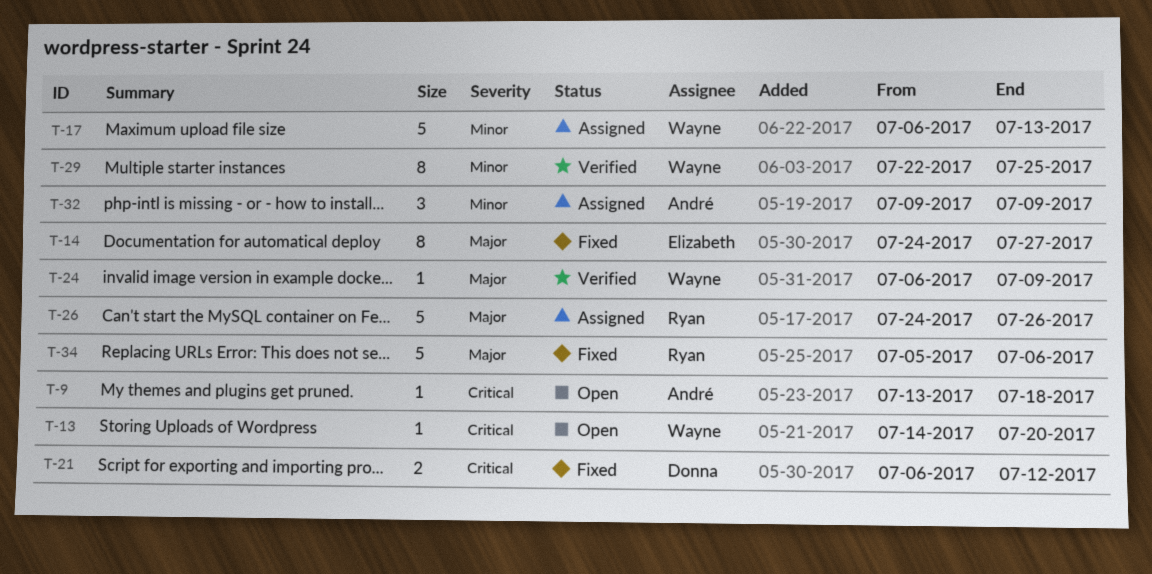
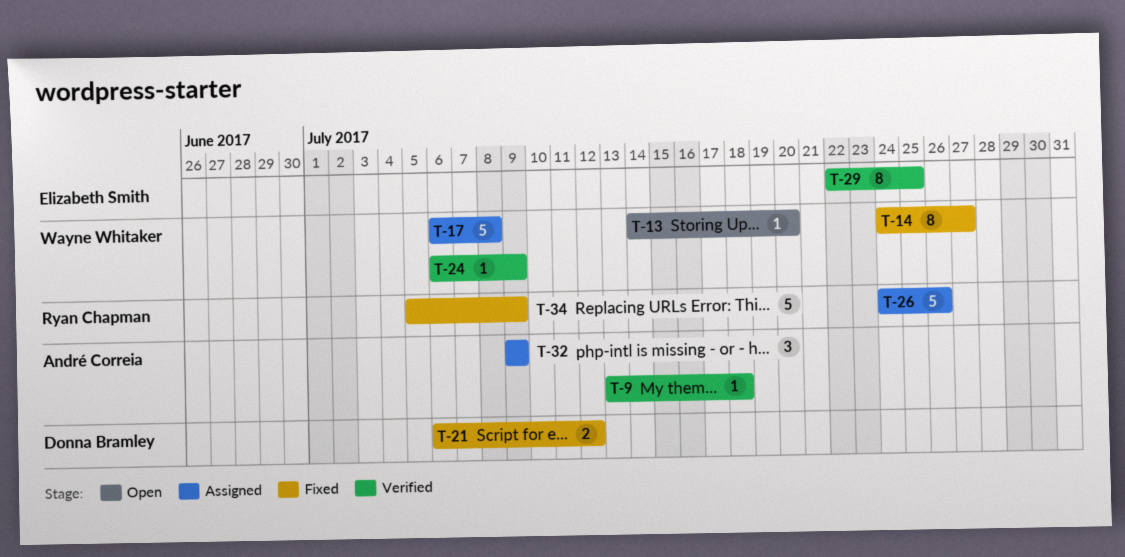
T-9, status: Open -> Verified
T-14, owner: Elizabeth Smith -> Wayne Whitaker
T-17, due: Jul 13 -> Jul 8
T-29, owner: Wayne Whitaker -> Elizabeth Smith
T-34, due: Jul 6 -> Jul 9

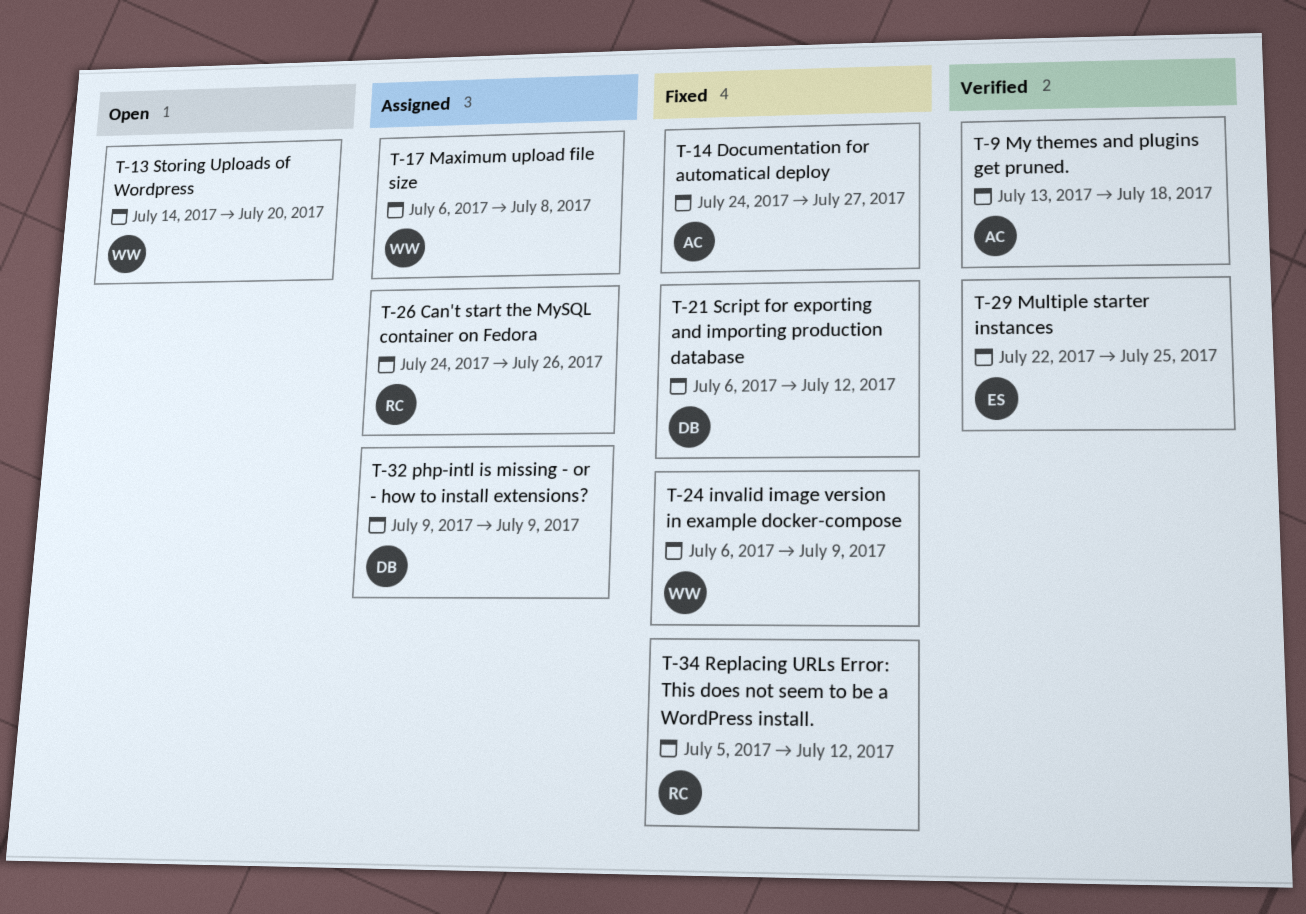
T-14, owner: Wayne Whitaker -> André Correia
T-24, status: Verified -> Fixed
T-32, owner: André Correia -> Donna Bramley
T-34, due: Jul 9 -> Jul 12

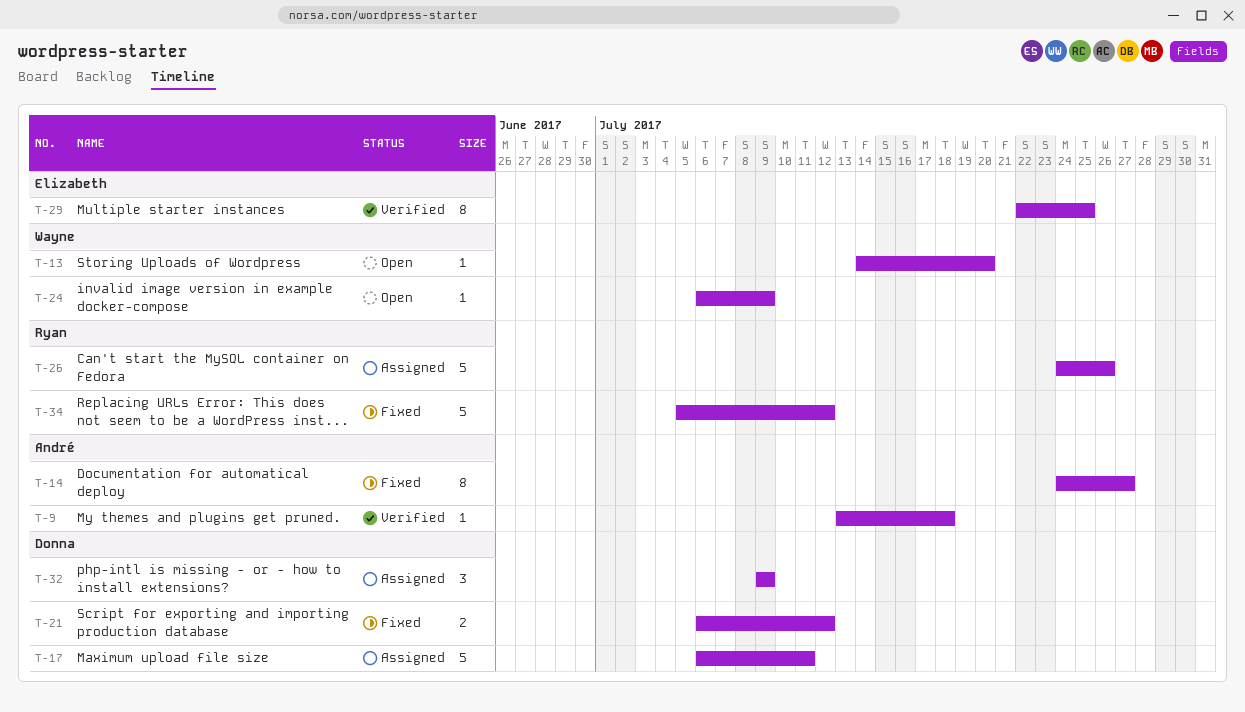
T-17, owner: Wayne -> Donna
T-17, due: Jul 8 -> Jul 11
T-24, status: Fixed -> Open

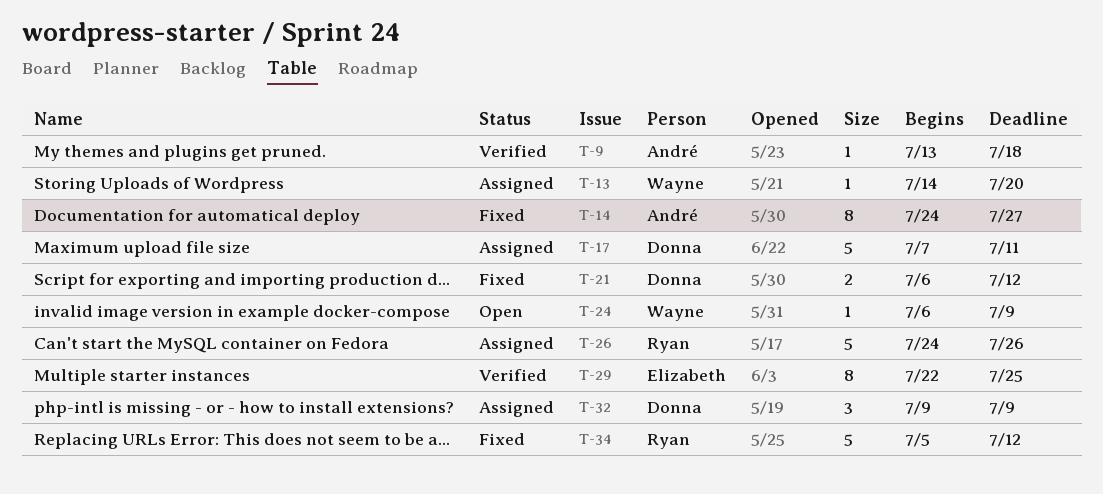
T-13, status: Open -> Assigned
T-17, start: Jul 6 -> Jul 7

